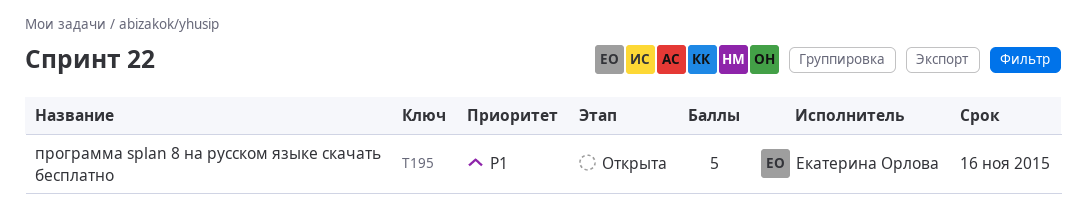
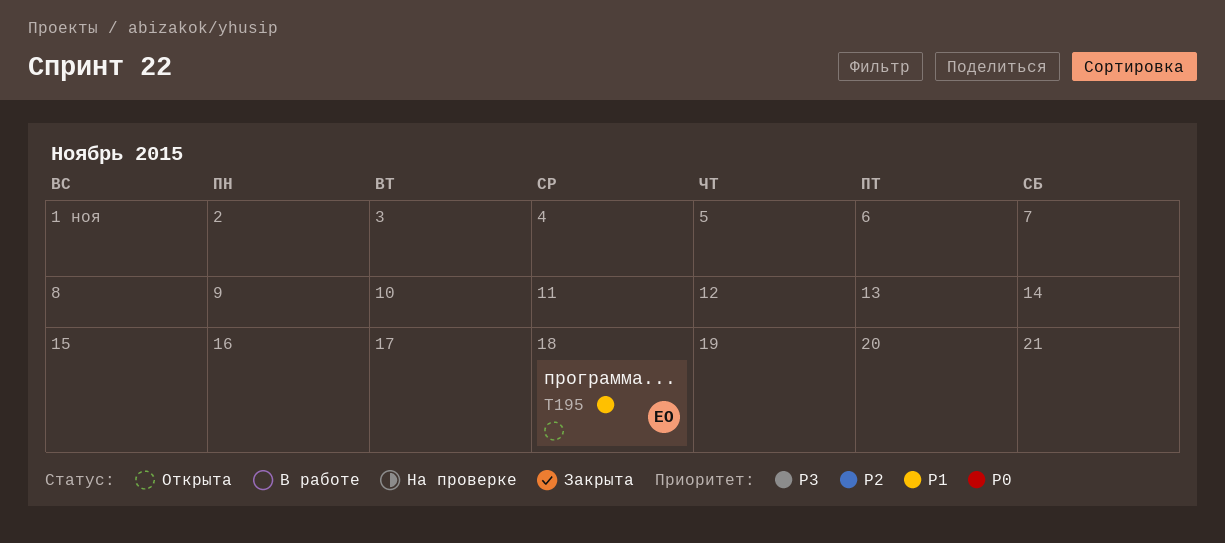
T195, due: Nov 16 -> Nov 18

